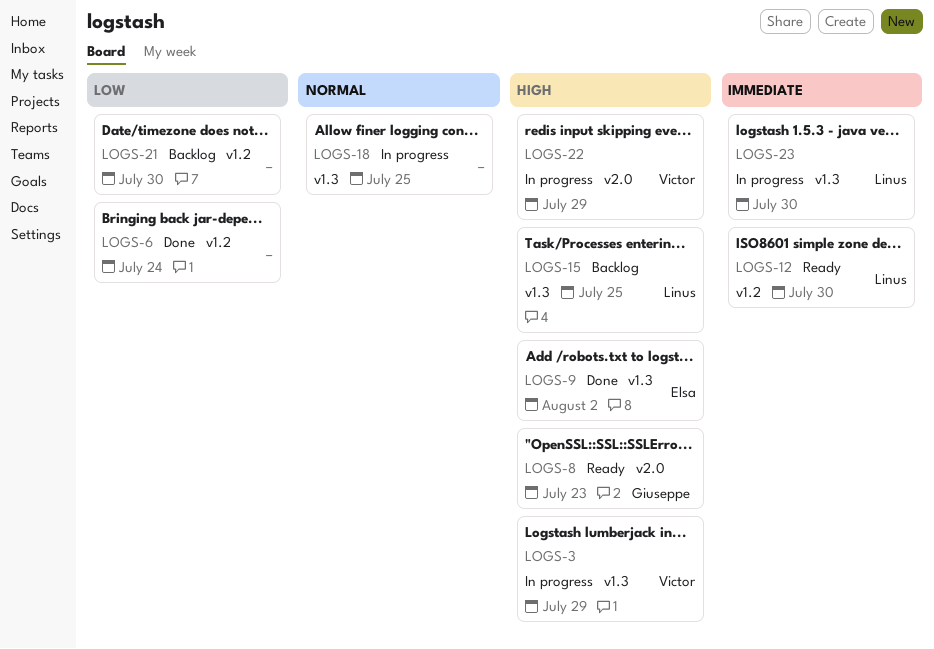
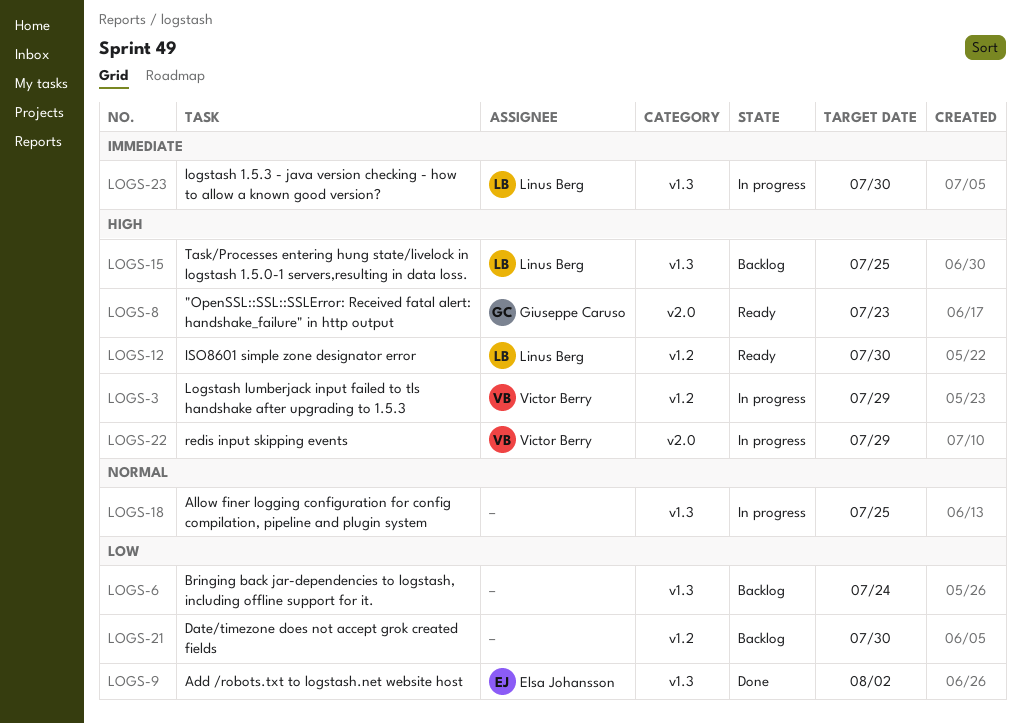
LOGS-3, label: v1.3 -> v1.2
LOGS-6, status: Done -> Backlog
LOGS-6, label: v1.2 -> v1.3
LOGS-9, priority: High -> Low
LOGS-12, priority: Immediate -> High

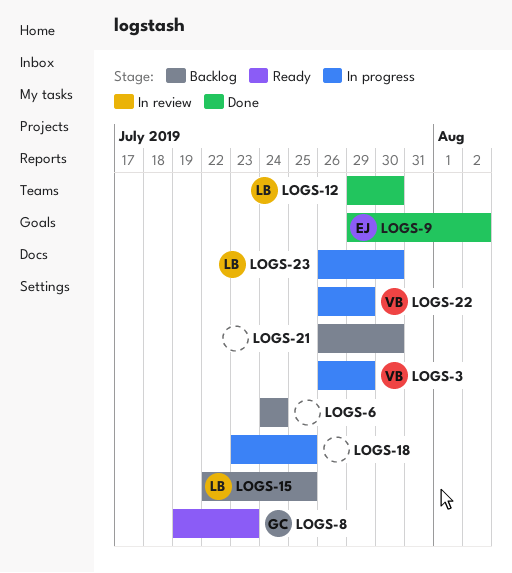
LOGS-12, status: Ready -> Done

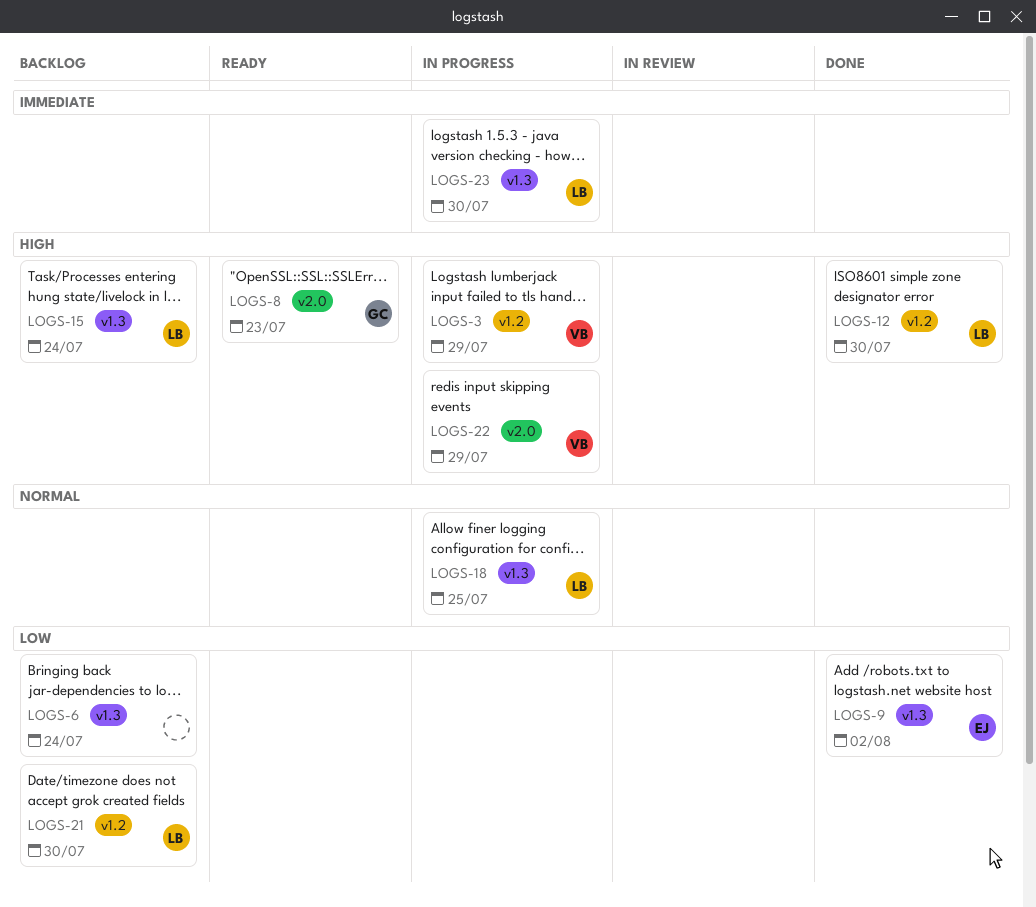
LOGS-15, due: Jul 25 -> Jul 24
LOGS-18, owner: none -> LB
LOGS-21, owner: none -> LB

